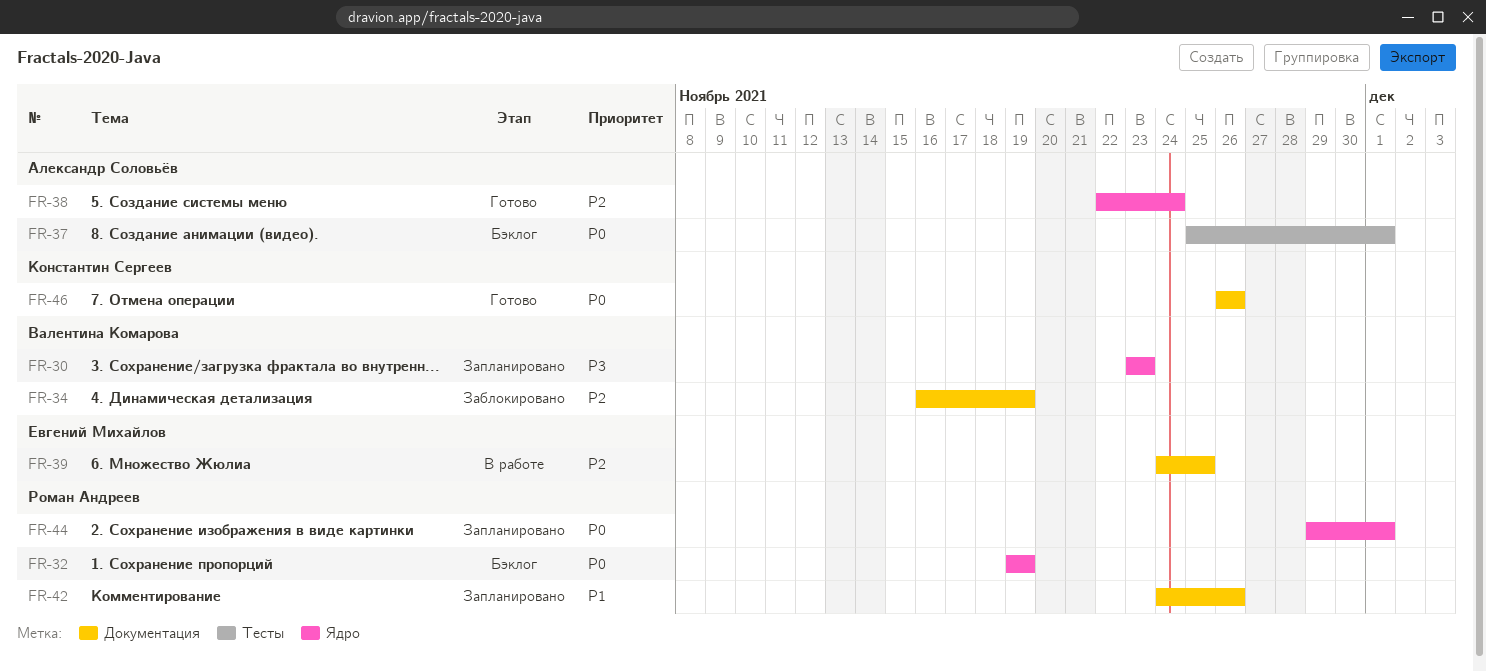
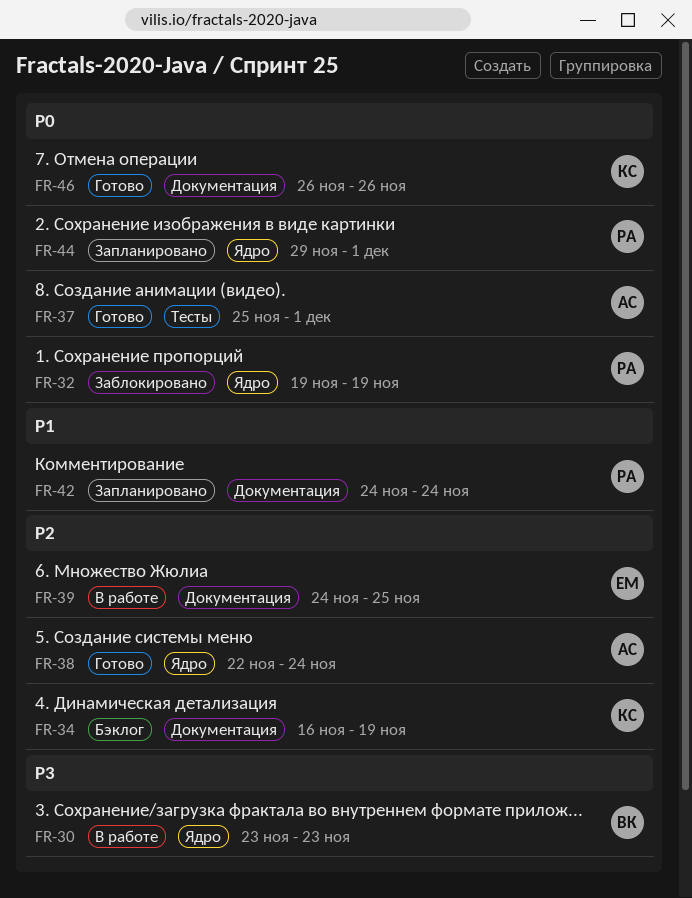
FR-30, status: Запланировано -> В работе
FR-32, status: Бэклог -> Заблокировано
FR-34, status: Заблокировано -> Бэклог
FR-34, owner: Валентина Комарова -> Константин Сергеев
FR-37, status: Бэклог -> Готово
FR-42, due: Nov 26 -> Nov 24

